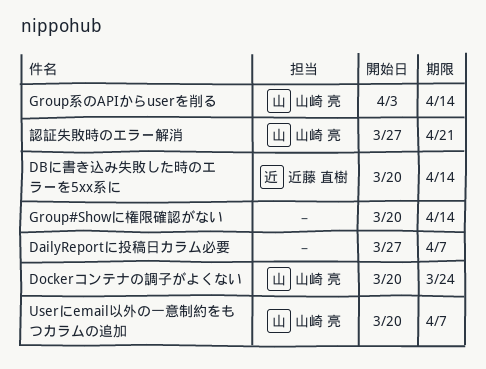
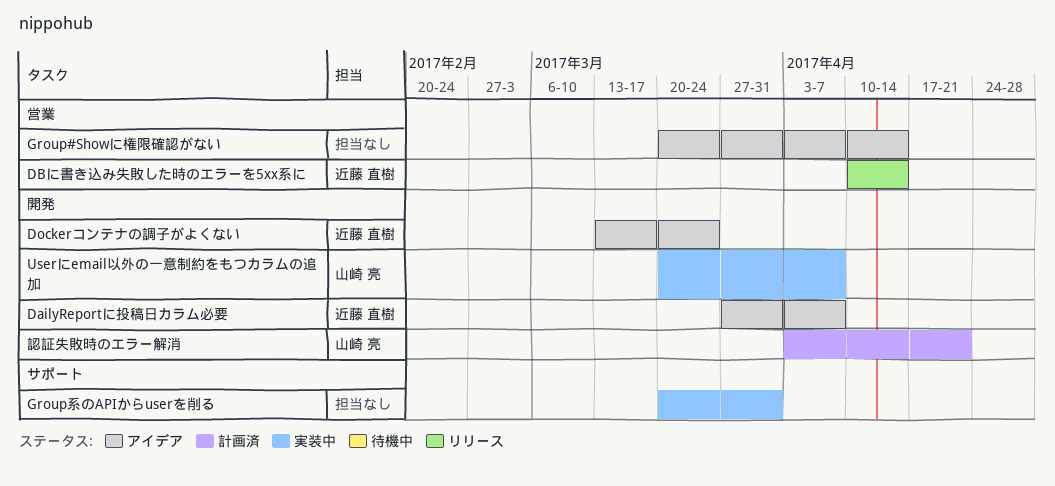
DailyReportに投稿日カラム必要, owner: none -> 近藤 直樹
DBに書き込み失敗した時のエラーを5xx系に, start: Mar 20 -> Apr 10
Dockerコンテナの調子がよくない, owner: 山崎 亮 -> 近藤 直樹
Dockerコンテナの調子がよくない, start: Mar 20 -> Mar 13
Group系のAPIからuserを削る, owner: 山崎 亮 -> none
Group系のAPIからuserを削る, start: Apr 3 -> Mar 20
Group系のAPIからuserを削る, due: Apr 14 -> Mar 31
認証失敗時のエラー解消, start: Mar 27 -> Apr 3

